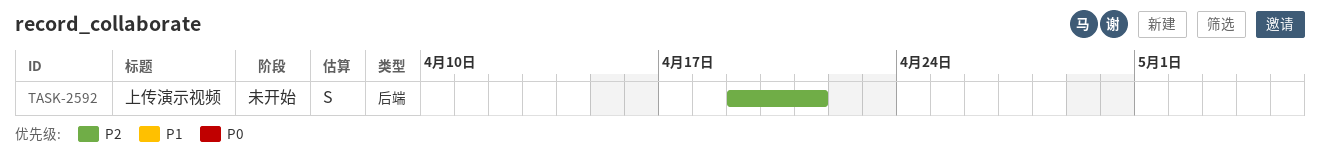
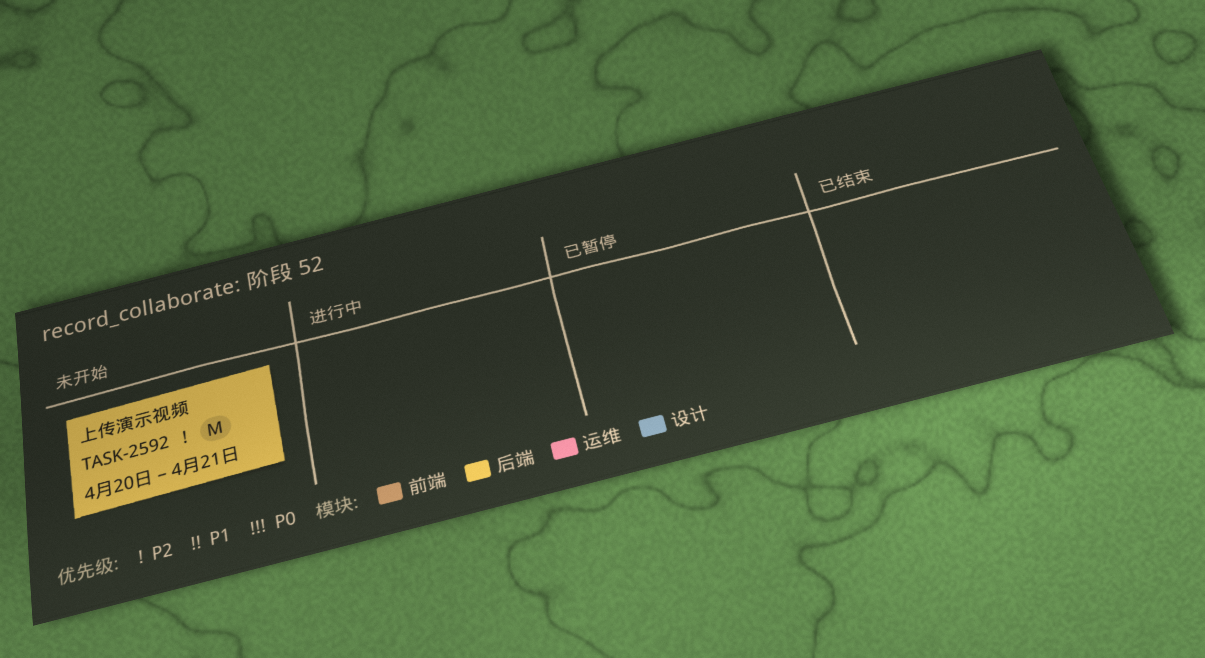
TASK-2592, estimate: S -> M
TASK-2592, start: Apr 19 -> Apr 20

